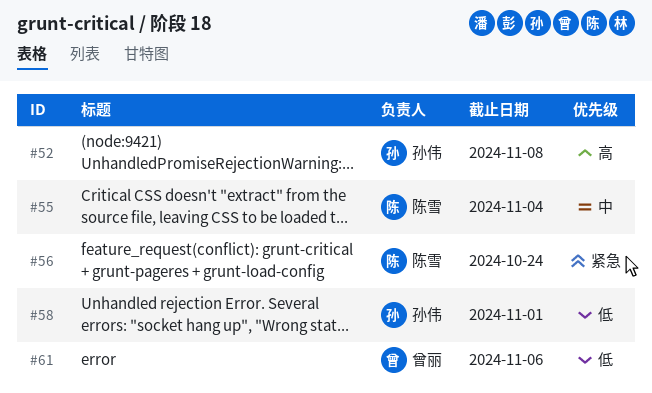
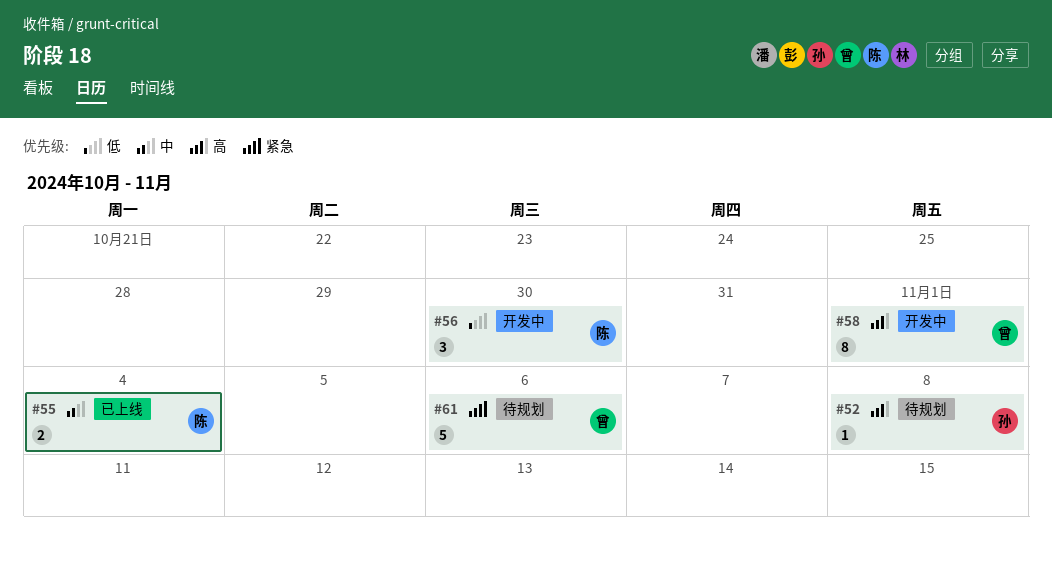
#56, priority: 紧急 -> 低
#56, due: Oct 24 -> Oct 30
#58, owner: 孙伟 -> 曾丽
#58, priority: 低 -> 高
#61, priority: 低 -> 紧急

